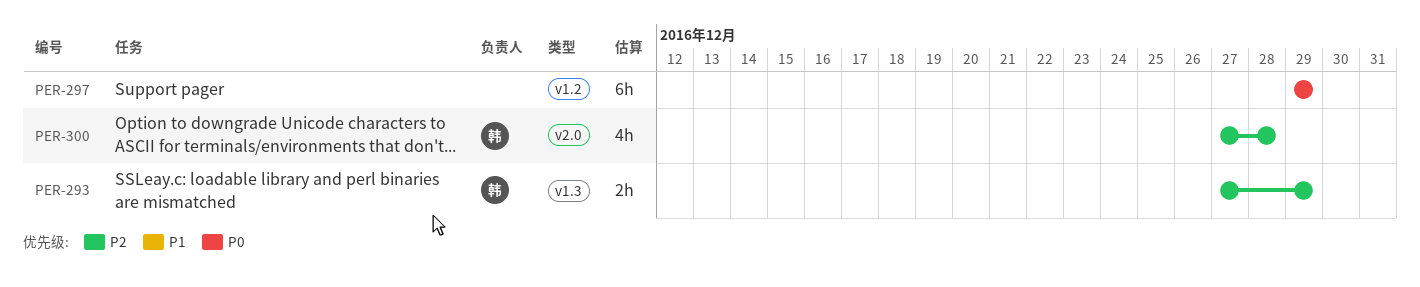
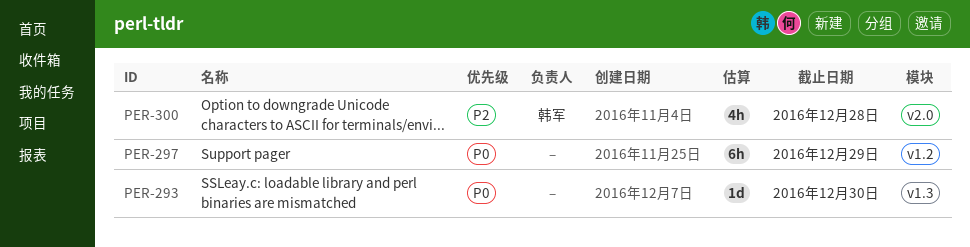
PER-293, owner: 韩军 -> none
PER-293, priority: P2 -> P0
PER-293, estimate: 2h -> 1d
PER-293, due: Dec 29 -> Dec 30

